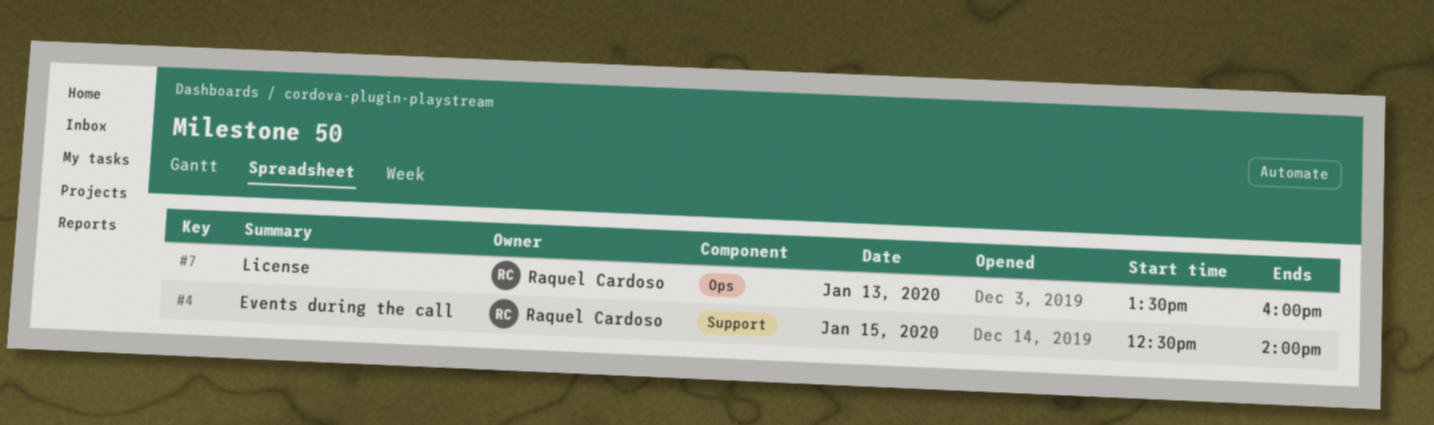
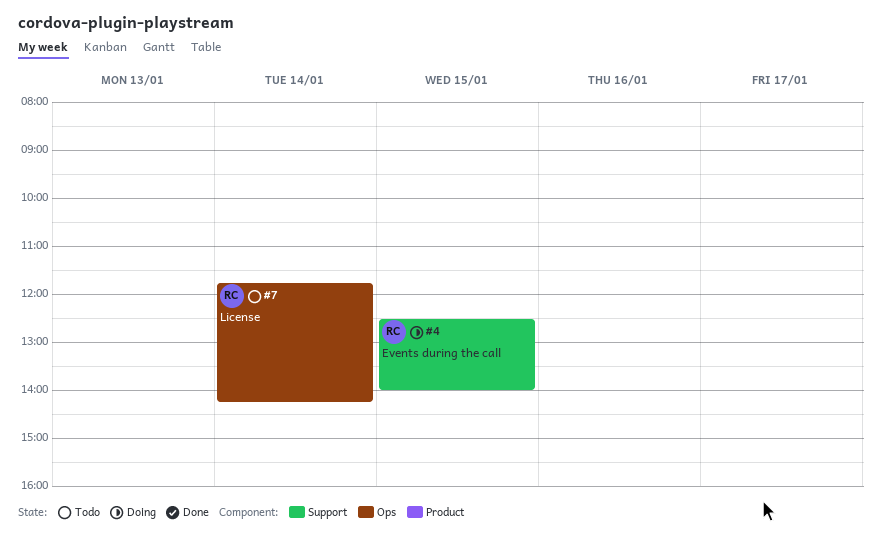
#7, day: Jan 13 -> Jan 14
#7, begins: 13:30 -> 11:45
#7, ends: 16:00 -> 14:15

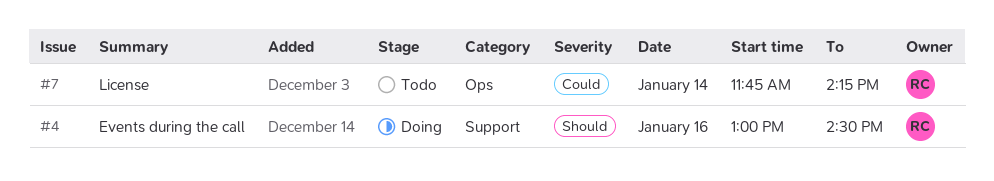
#4, day: Jan 15 -> Jan 16
#4, begins: 12:30 -> 13:00
#4, ends: 14:00 -> 14:30

